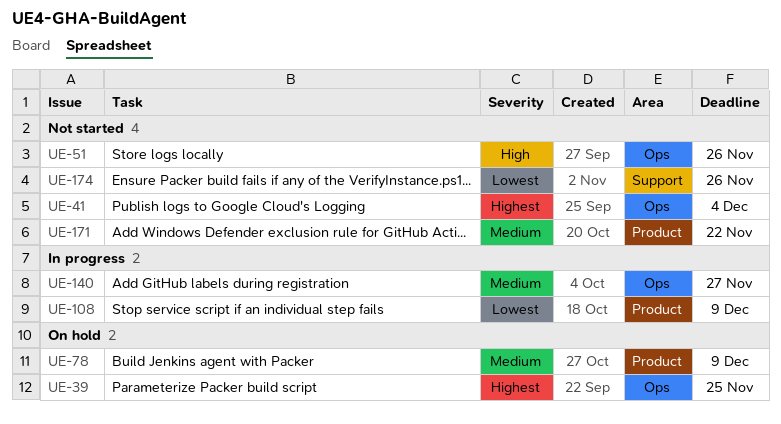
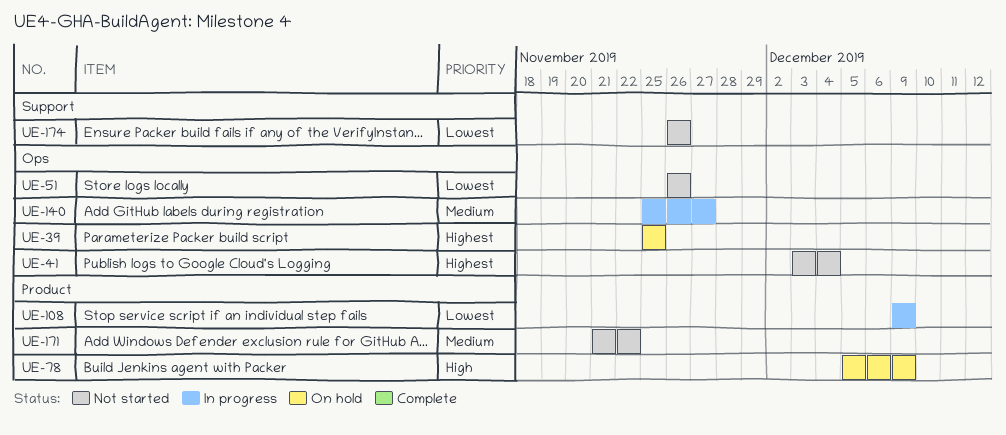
UE-51, priority: High -> Lowest
UE-78, priority: Medium -> High

